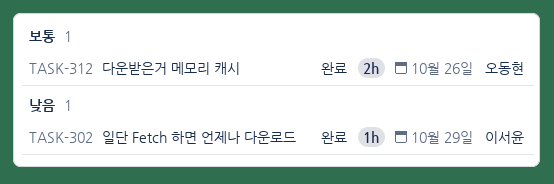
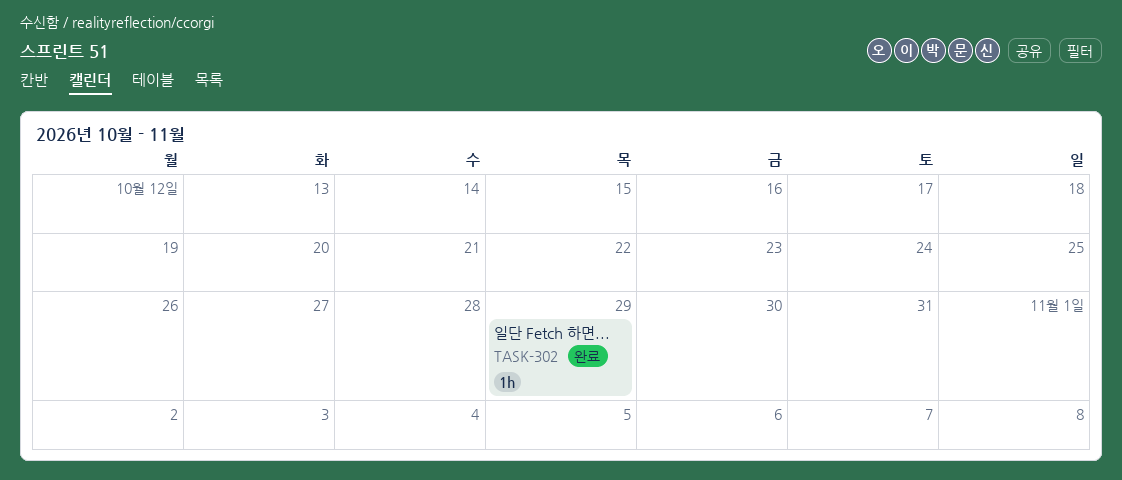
TASK-312: present -> none

